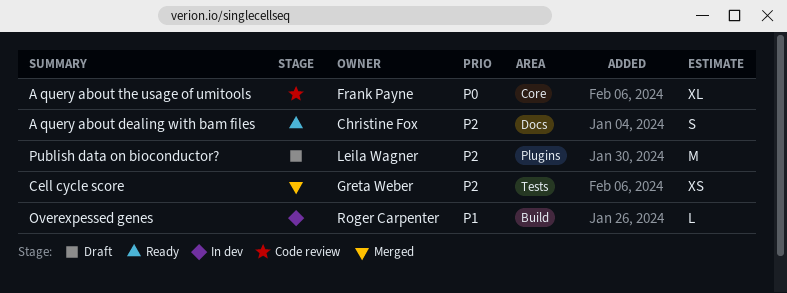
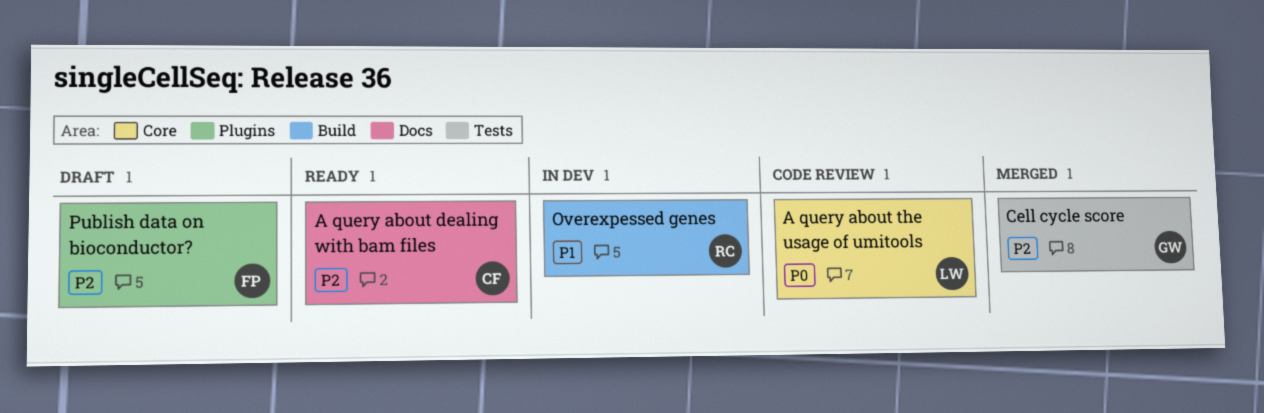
A query about the usage of umitools, owner: Frank Payne -> Leila Wagner
Publish data on bioconductor?, owner: Leila Wagner -> Frank Payne

